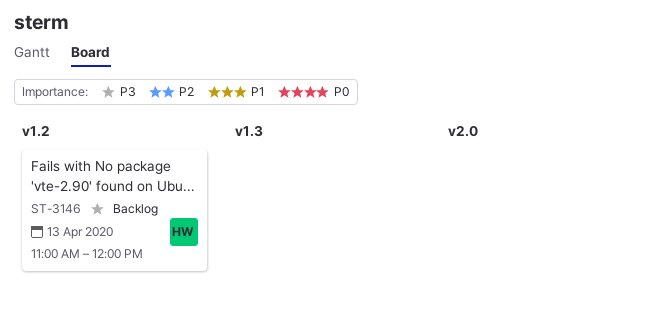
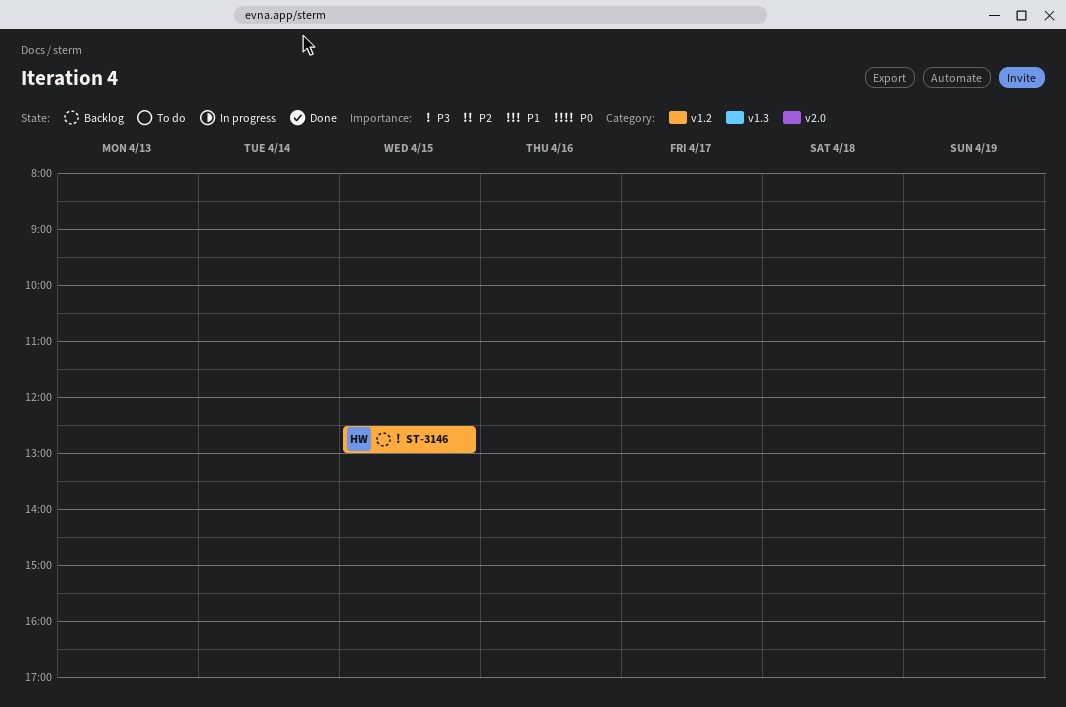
ST-3146, day: Apr 13 -> Apr 15
ST-3146, begins: 11:00 -> 12:30
ST-3146, ends: 12:00 -> 13:00

